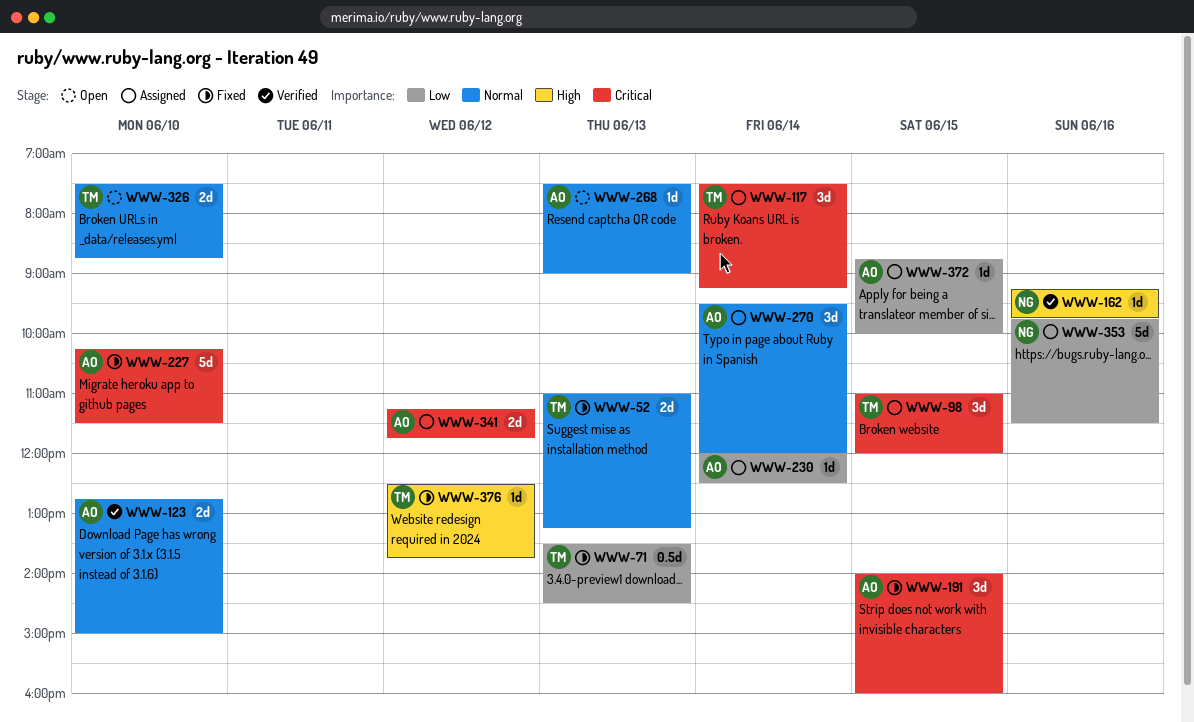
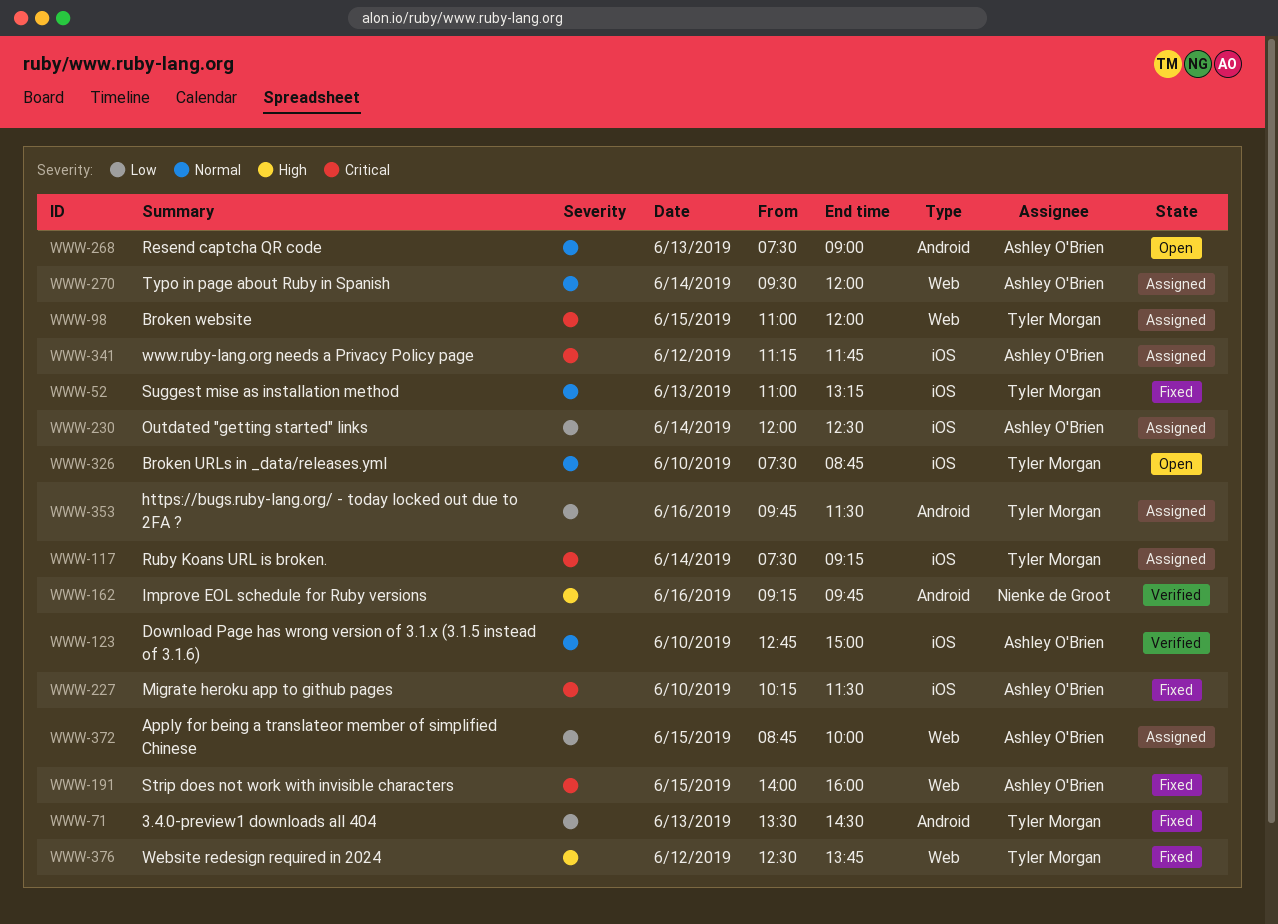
WWW-353, owner: Nienke de Groot -> Tyler Morgan

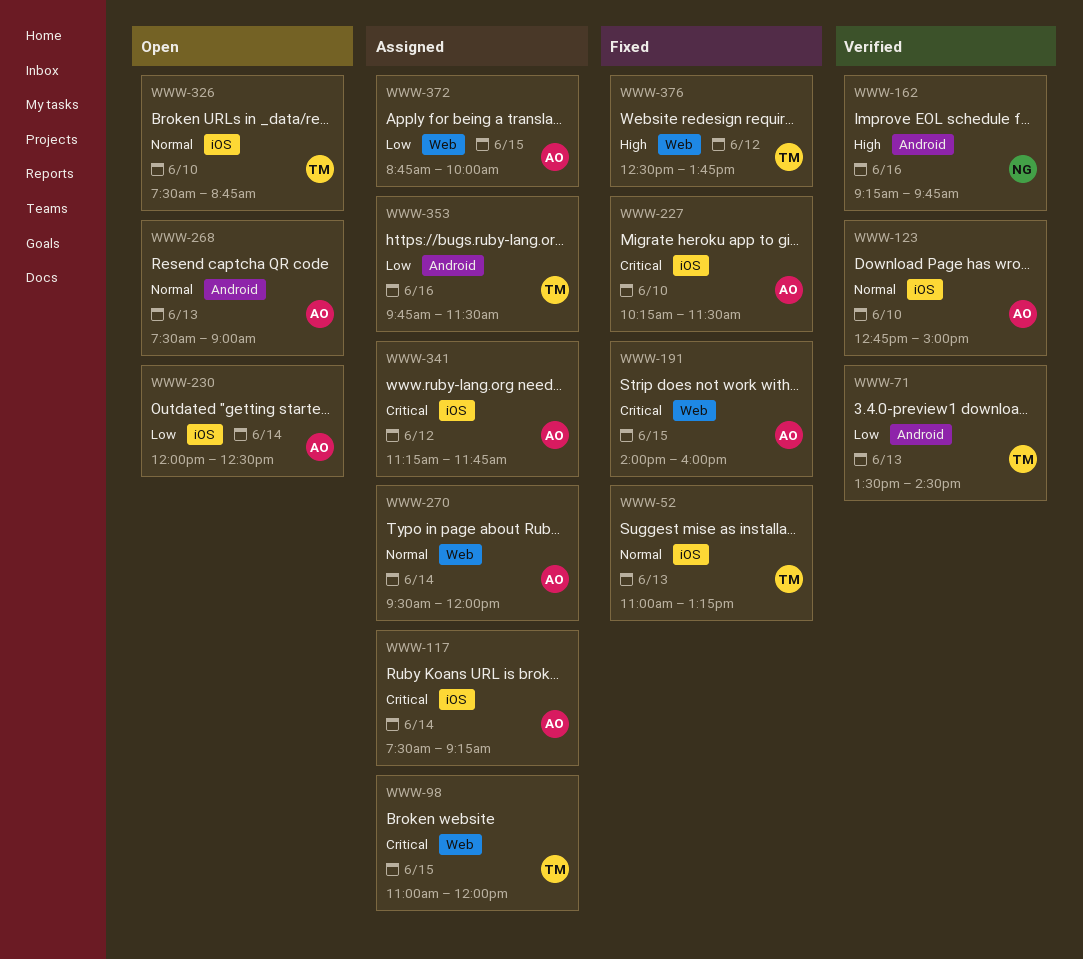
WWW-71, status: Fixed -> Verified
WWW-117, owner: Tyler Morgan -> Ashley O'Brien
WWW-230, status: Assigned -> Open

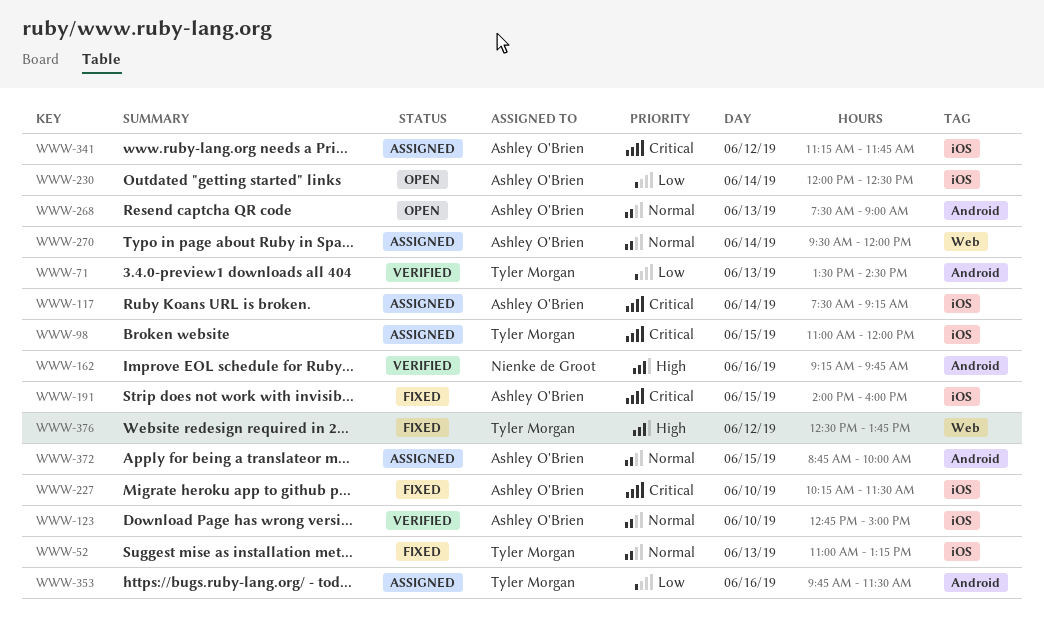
WWW-98, label: Web -> iOS
WWW-191, label: Web -> iOS
WWW-326: present -> none
WWW-372, priority: Low -> Normal
WWW-372, label: Web -> Android

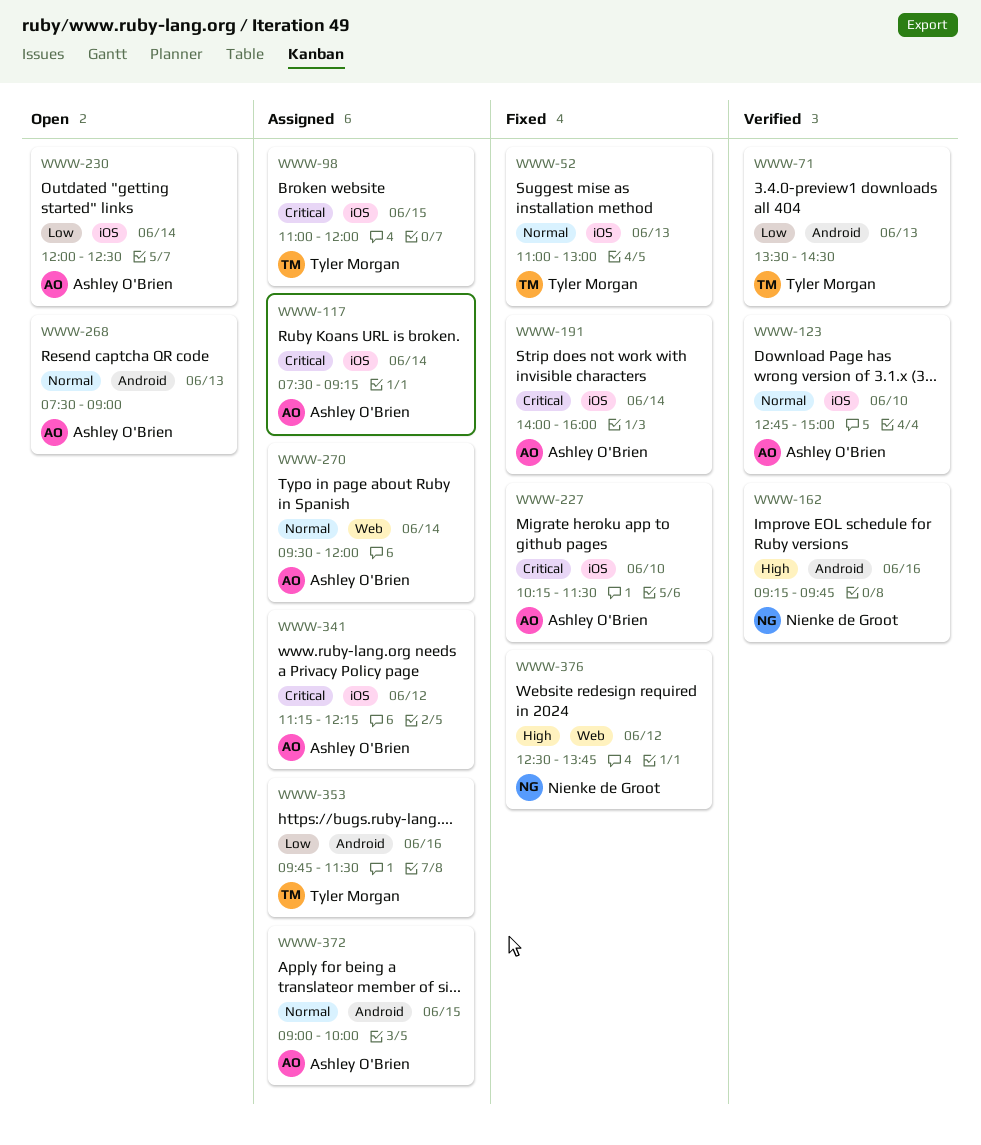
WWW-52, ends: 13:15 -> 13:00
WWW-191, day: Jun 15 -> Jun 14
WWW-341, ends: 11:45 -> 12:15
WWW-372, begins: 08:45 -> 09:00
WWW-376, owner: Tyler Morgan -> Nienke de Groot

